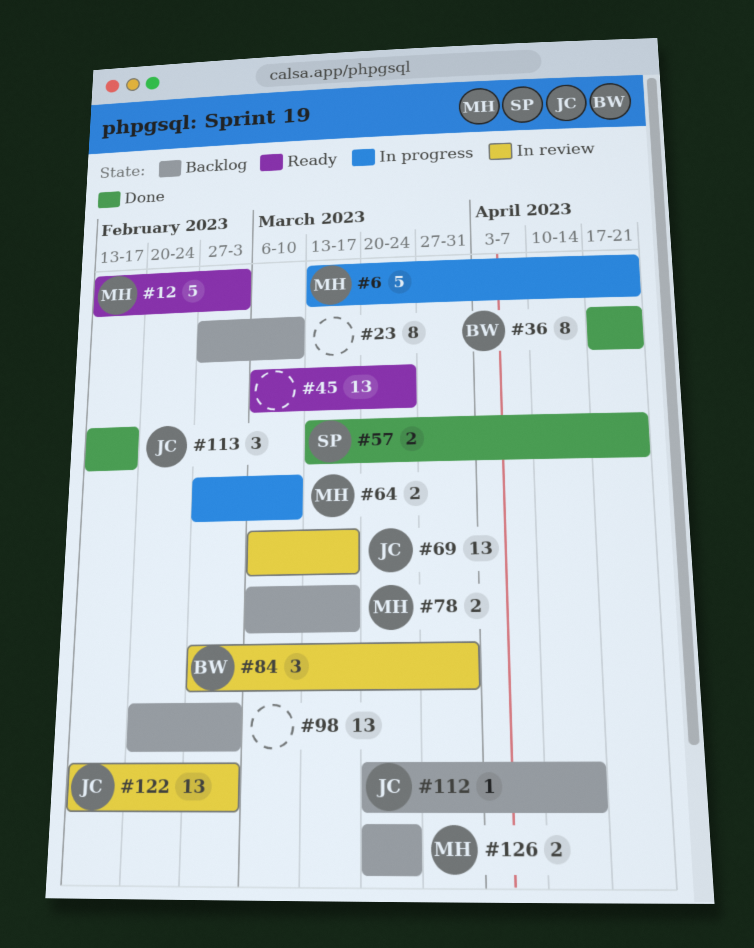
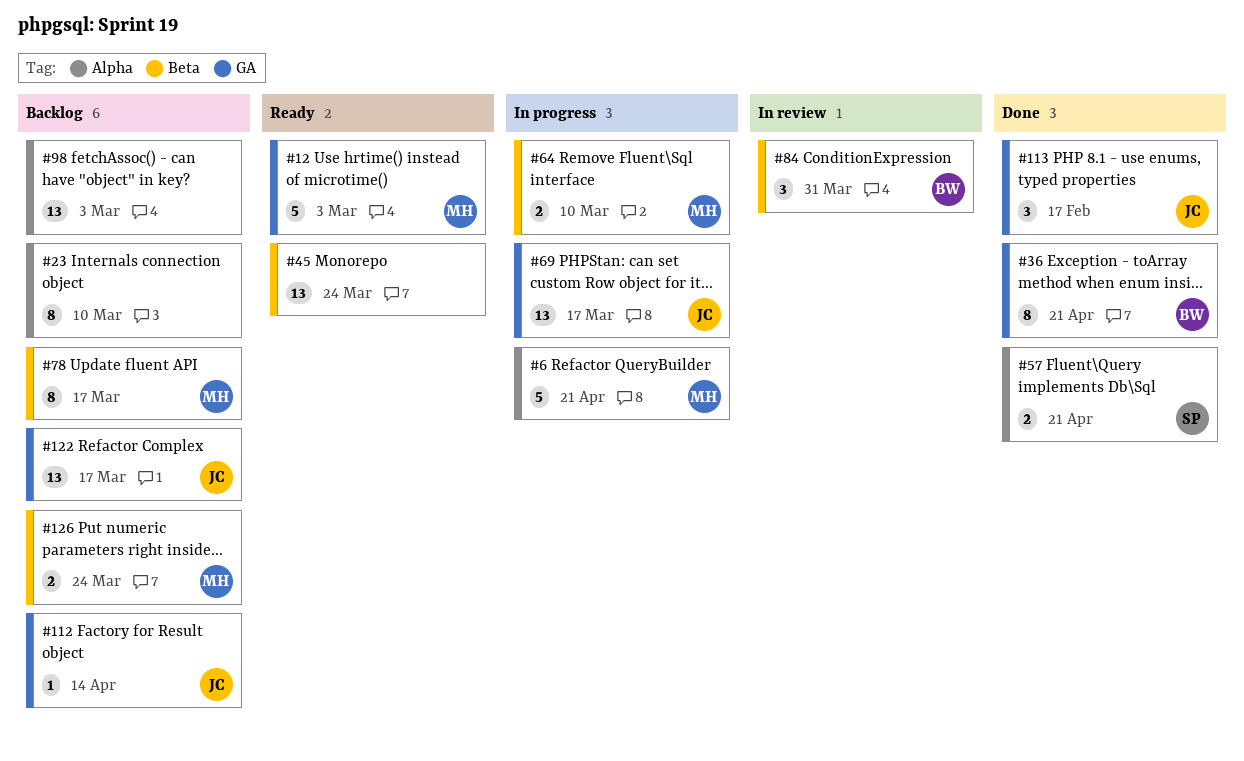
#69, status: In review -> In progress
#78, estimate: 2 -> 8
#122, status: In review -> Backlog
#122, due: Mar 3 -> Mar 17

